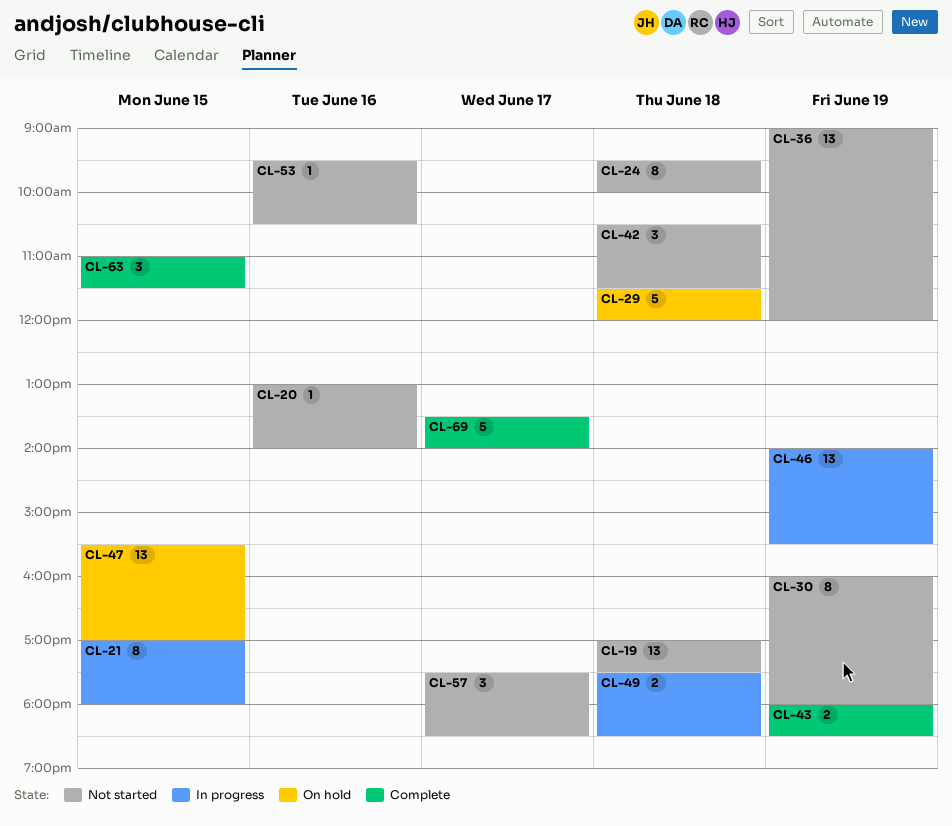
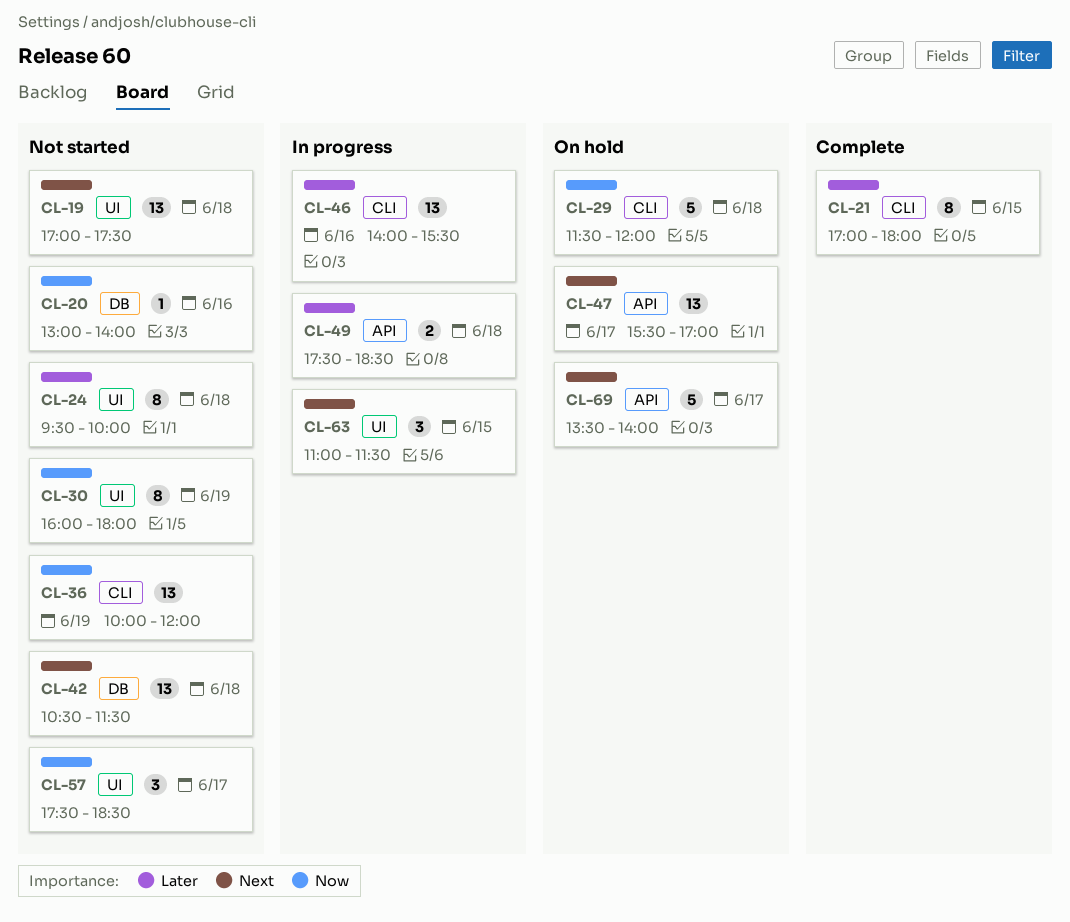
CL-21, status: In progress -> Complete
CL-36, begins: 09:00 -> 10:00
CL-42, estimate: 3 -> 13
CL-43: present -> none
CL-46, day: Jun 19 -> Jun 16
CL-47, day: Jun 15 -> Jun 17
CL-53: present -> none
CL-63, status: Complete -> In progress
CL-69, status: Complete -> On hold

